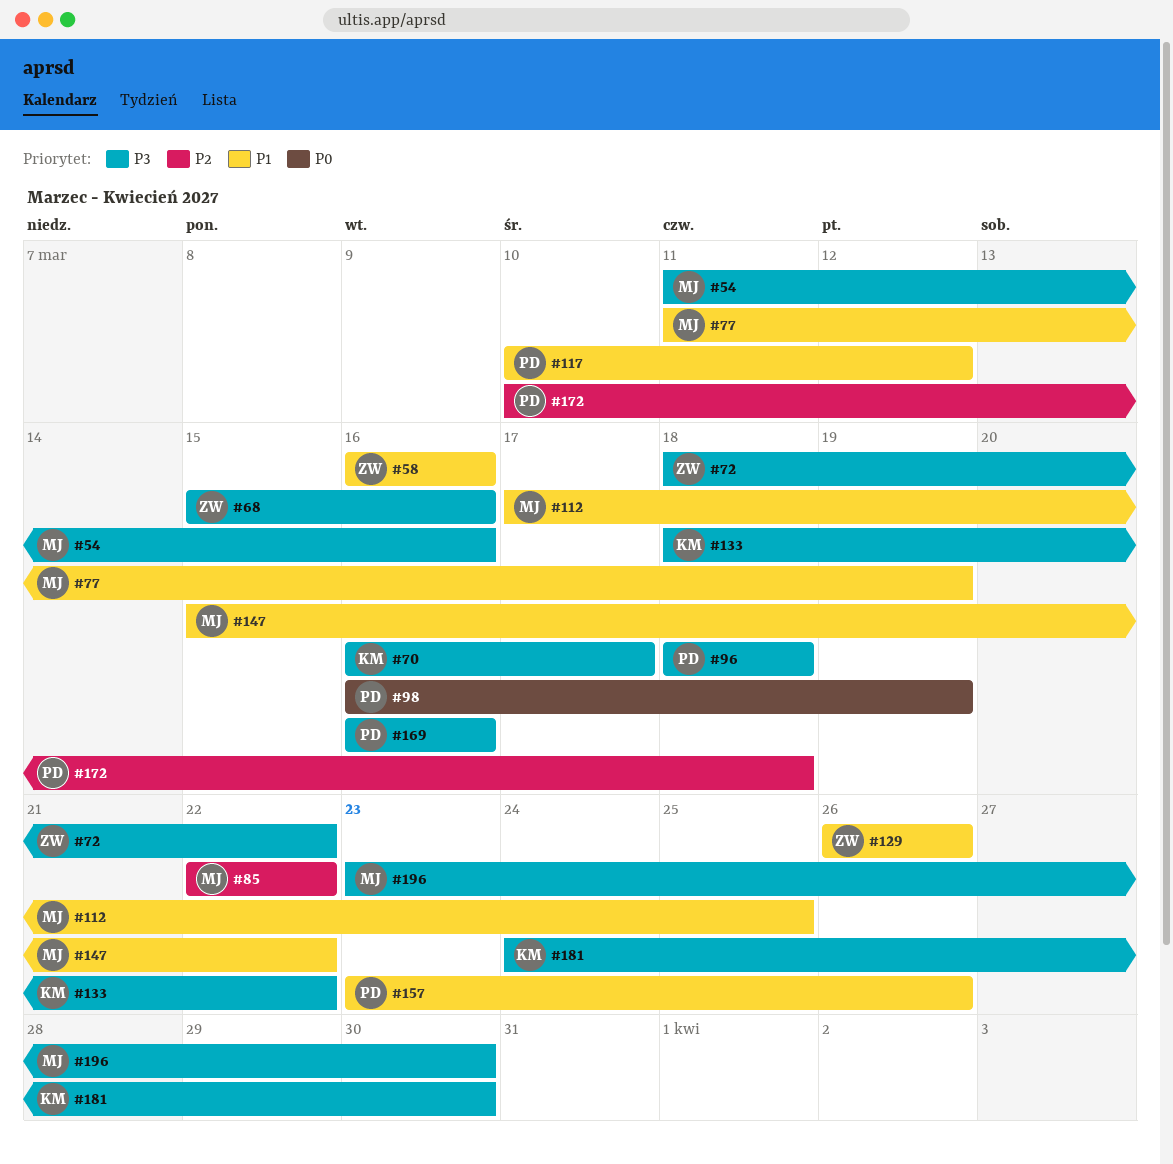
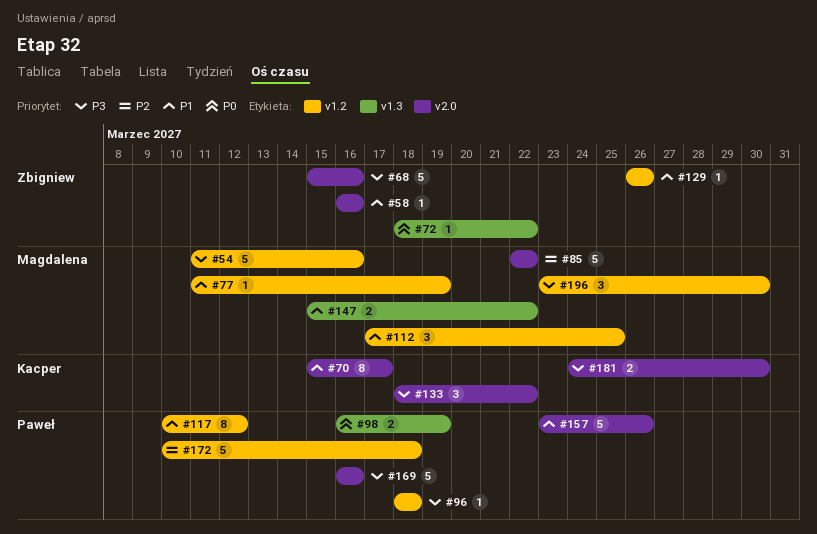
#70, priority: P3 -> P1
#70, start: Mar 16 -> Mar 15
#72, priority: P3 -> P0

